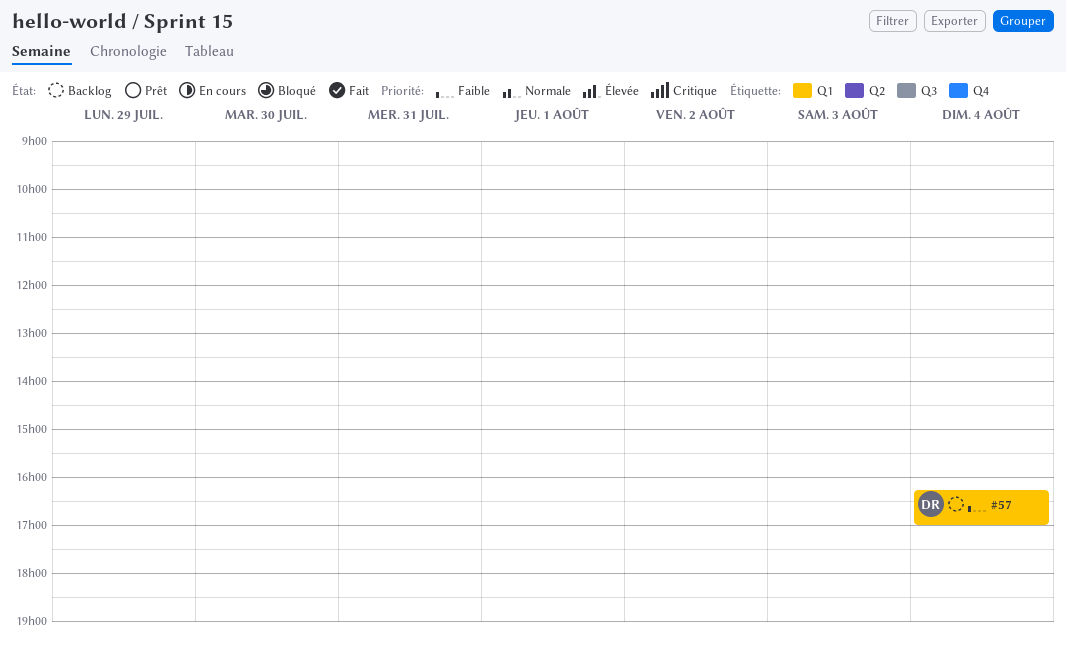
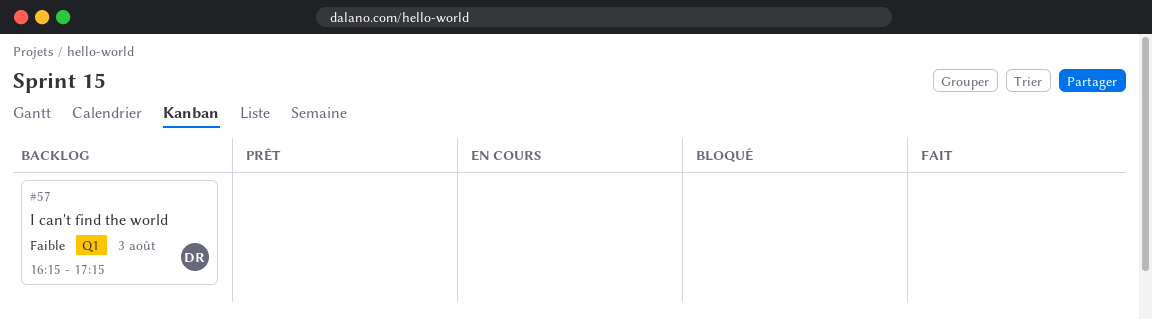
#57, day: Aug 4 -> Aug 3
#57, ends: 17:00 -> 17:15

